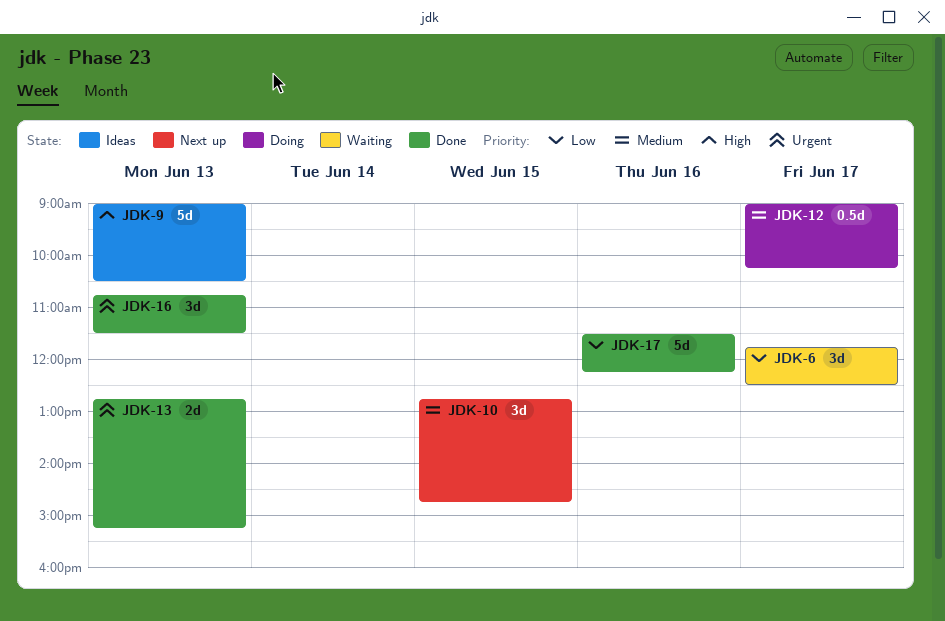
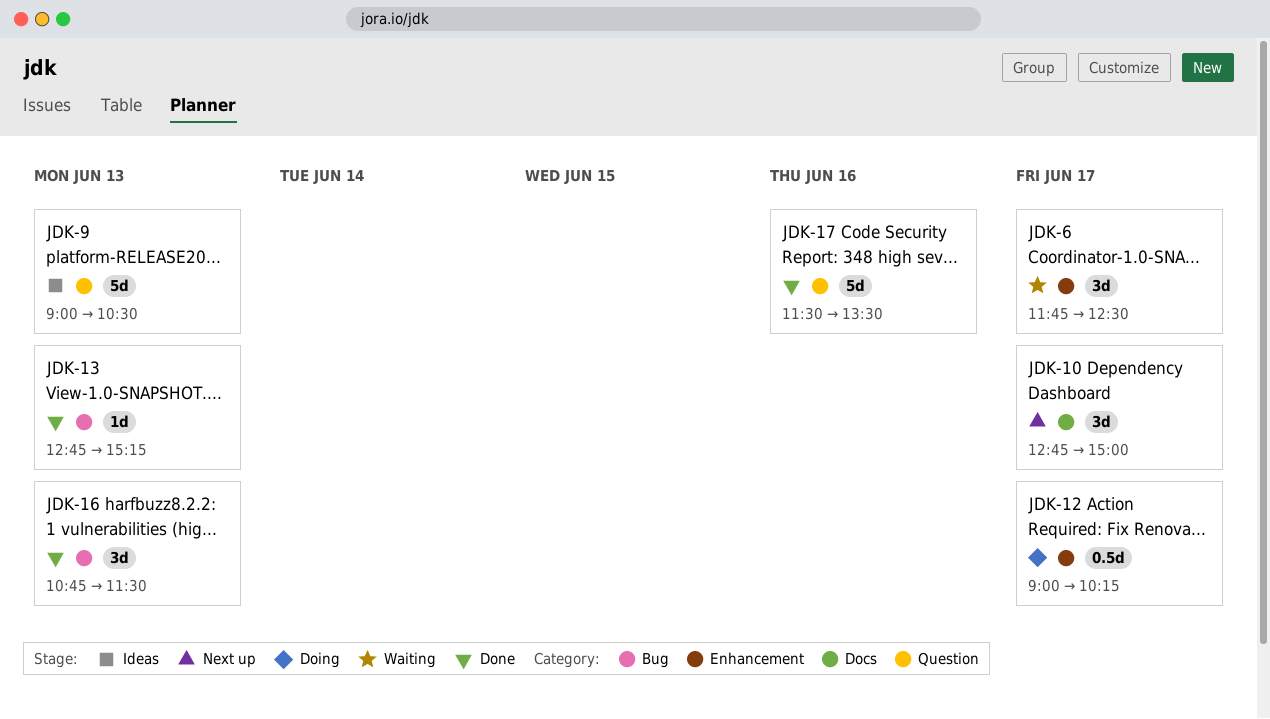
JDK-10, day: Jun 15 -> Jun 17
JDK-10, ends: 14:45 -> 15:00
JDK-13, estimate: 2d -> 1d
JDK-17, ends: 12:15 -> 13:30

